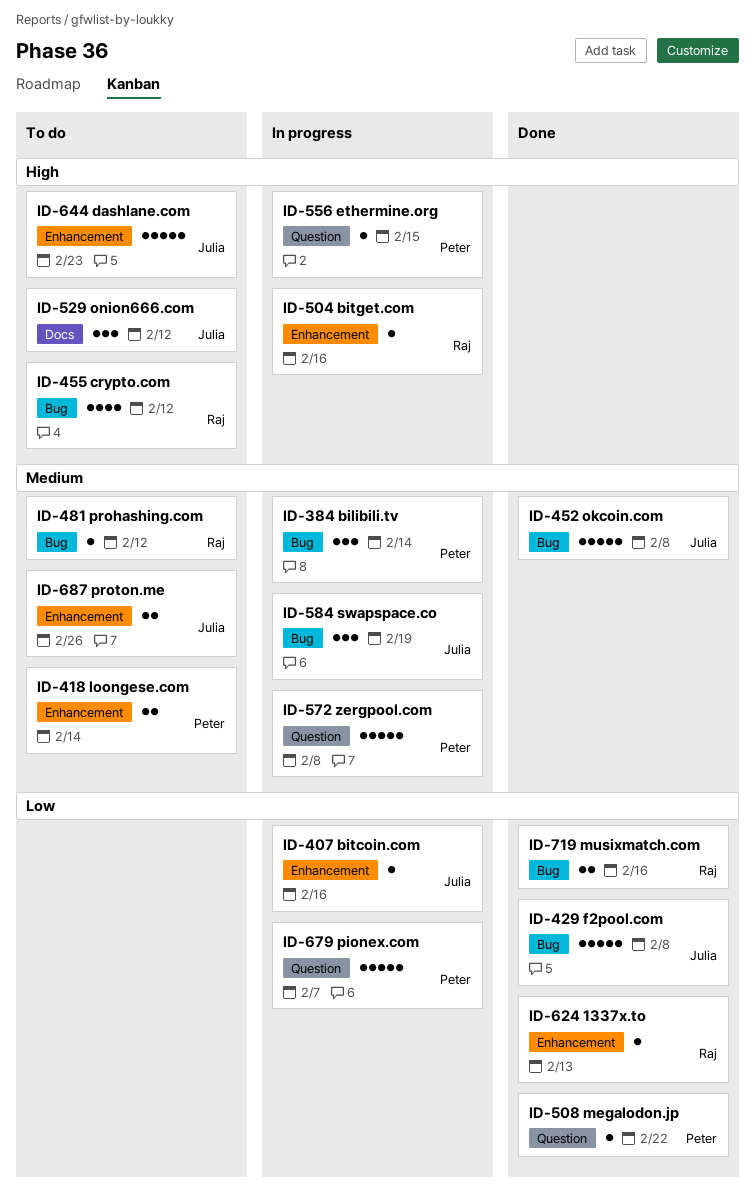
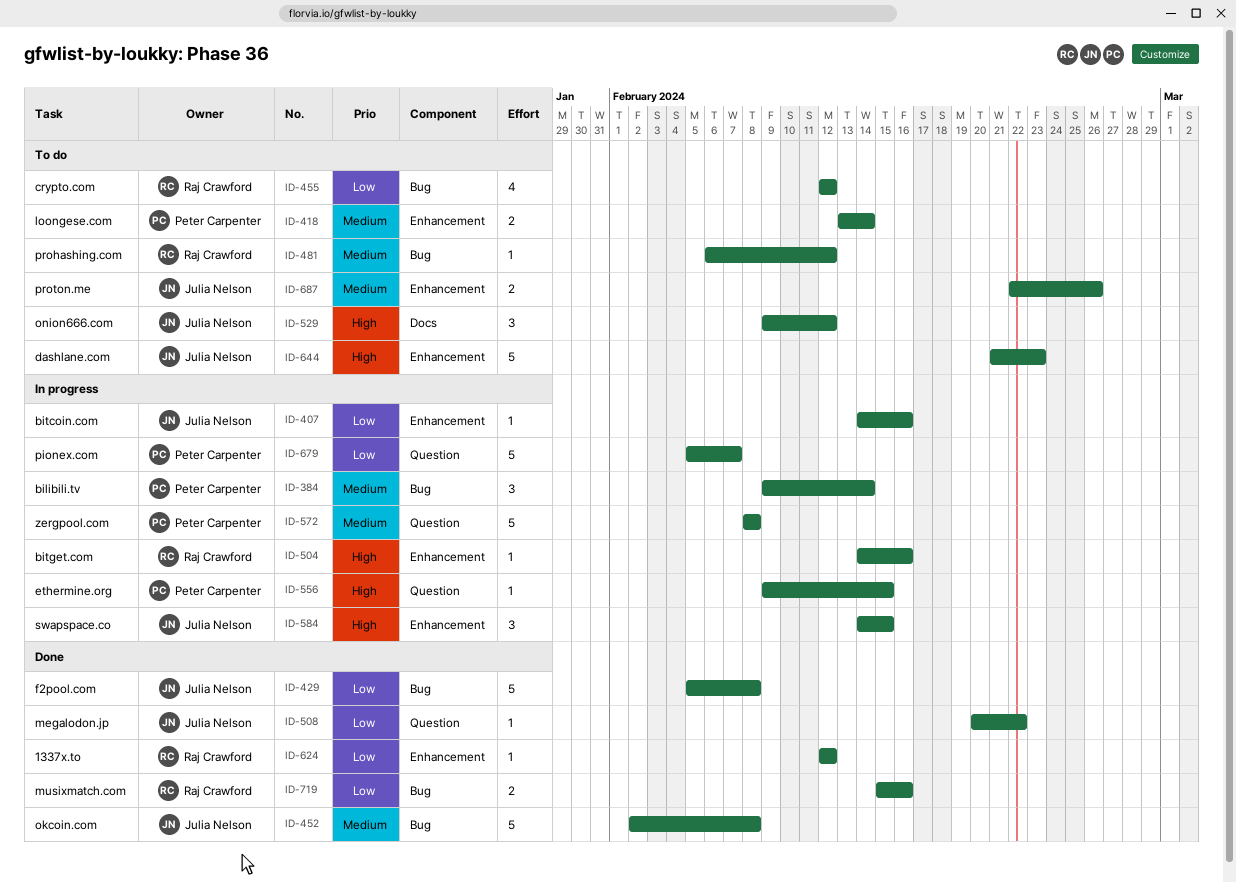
ID-455, priority: High -> Low
ID-508, owner: Peter Carpenter -> Julia Nelson
ID-584, priority: Medium -> High
ID-584, label: Bug -> Enhancement
ID-584, due: Feb 19 -> Feb 15
ID-624, due: Feb 13 -> Feb 12

